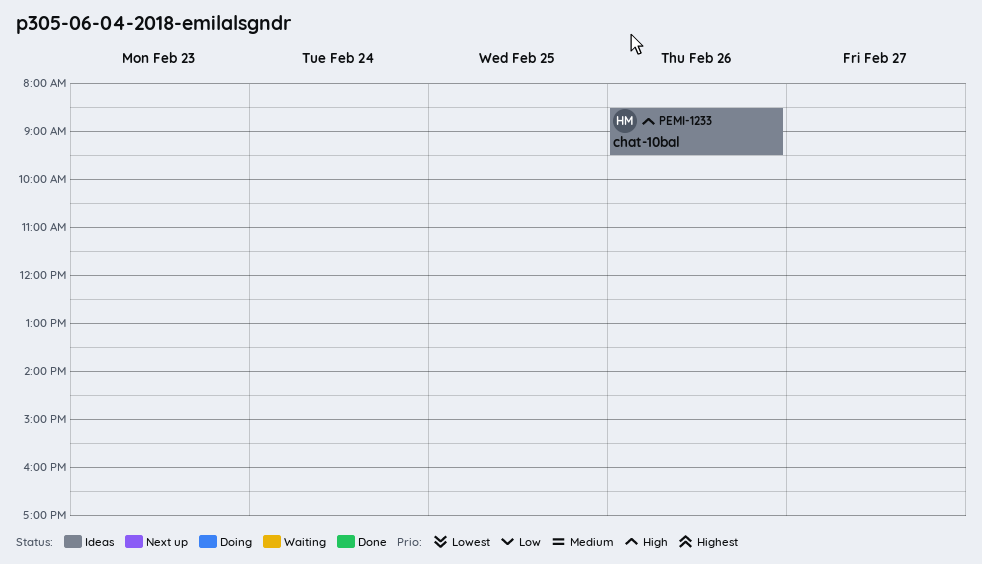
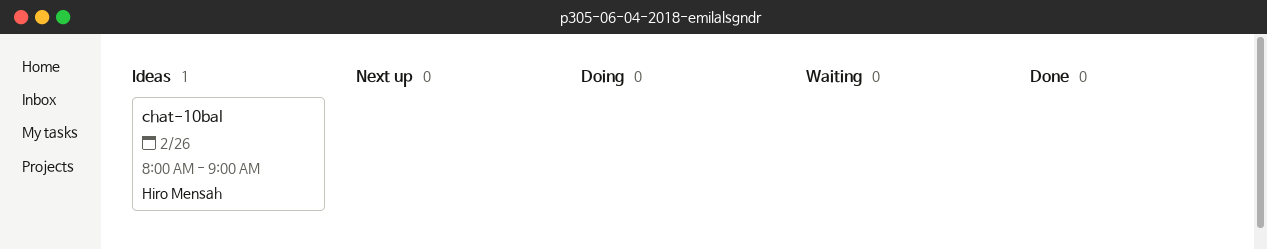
chat-10bal, begins: 08:30 -> 08:00
chat-10bal, ends: 09:30 -> 09:00

